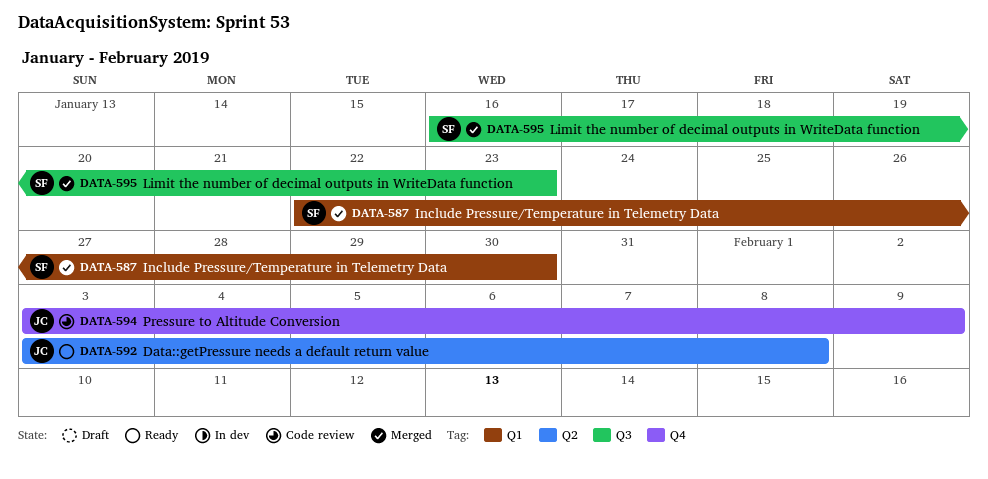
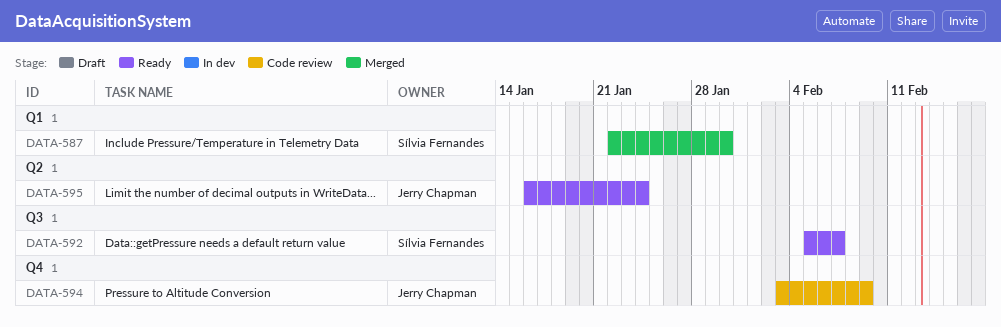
DATA-592, owner: Jerry Chapman -> Sílvia Fernandes
DATA-592, label: Q2 -> Q3
DATA-592, start: Feb 3 -> Feb 5
DATA-592, due: Feb 8 -> Feb 7
DATA-595, status: Merged -> Ready
DATA-595, owner: Sílvia Fernandes -> Jerry Chapman
DATA-595, label: Q3 -> Q2
DATA-595, due: Jan 23 -> Jan 24

